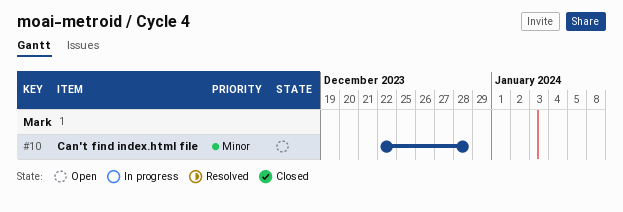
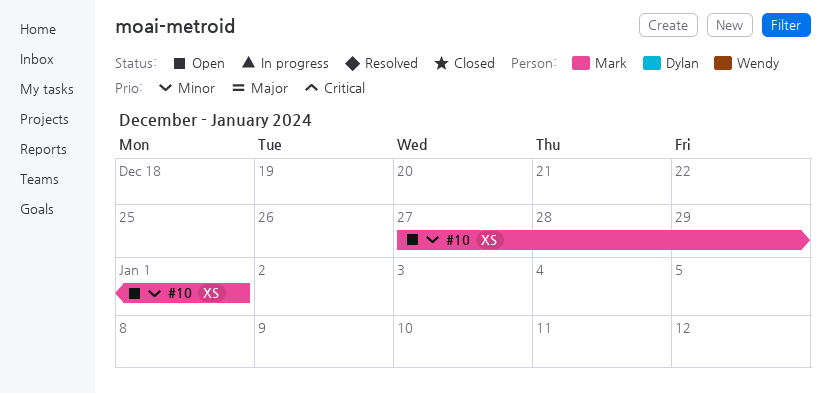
#10, start: Dec 22 -> Dec 27
#10, due: Dec 28 -> Jan 1

